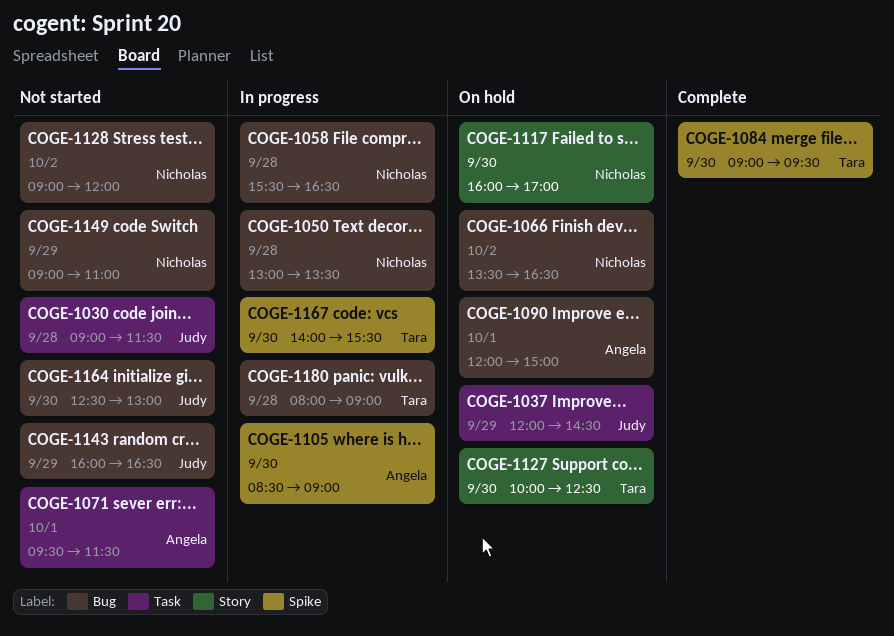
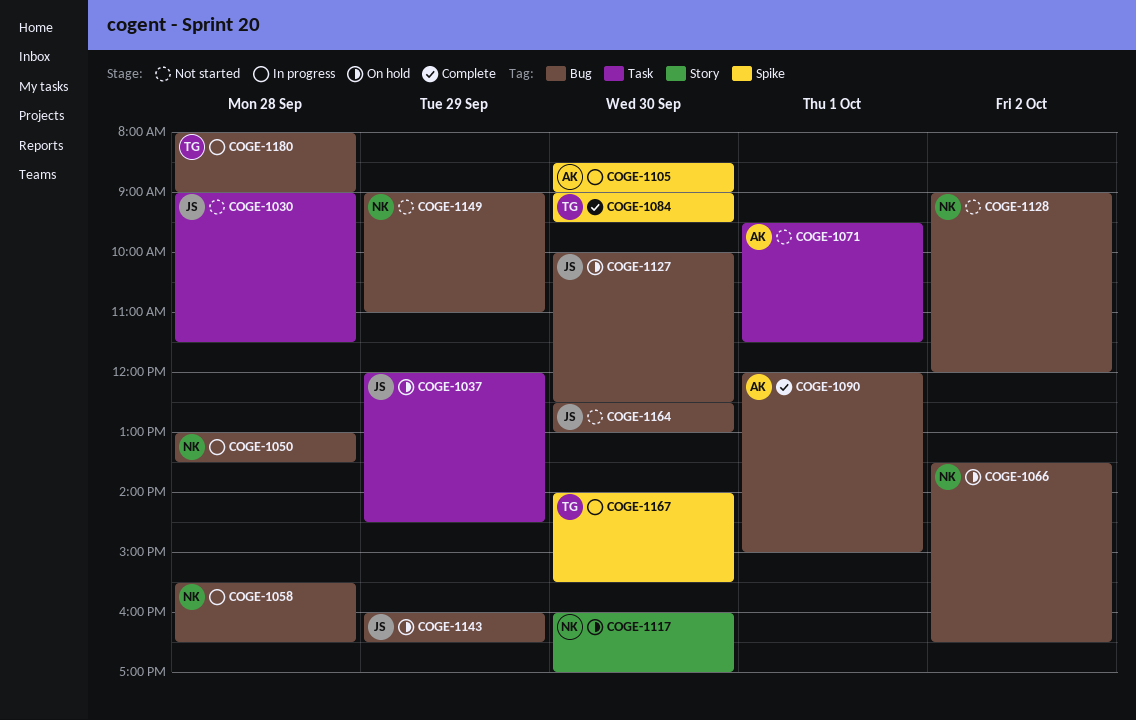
COGE-1090, status: On hold -> Complete
COGE-1127, owner: Tara -> Judy
COGE-1127, label: Story -> Bug
COGE-1143, status: Not started -> On hold

